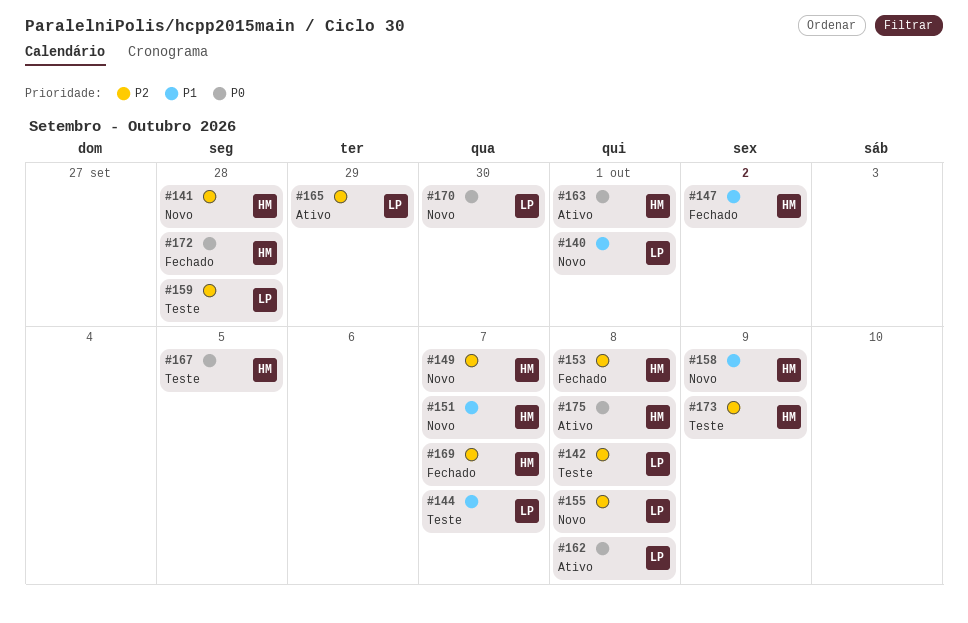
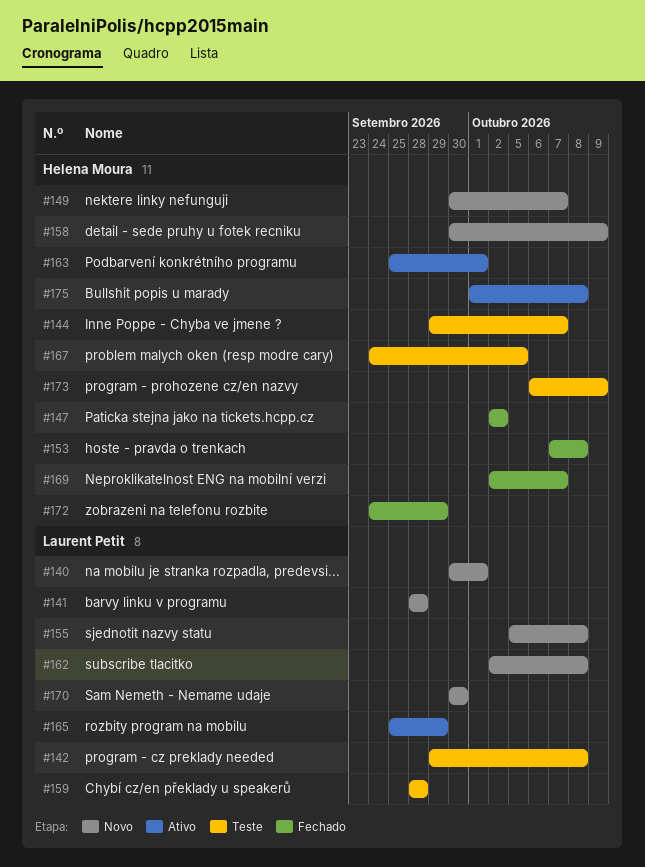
#141, owner: Helena Moura -> Laurent Petit
#144, owner: Laurent Petit -> Helena Moura
#151: present -> none
#162, status: Ativo -> Novo
#172, due: Sep 28 -> Sep 29

